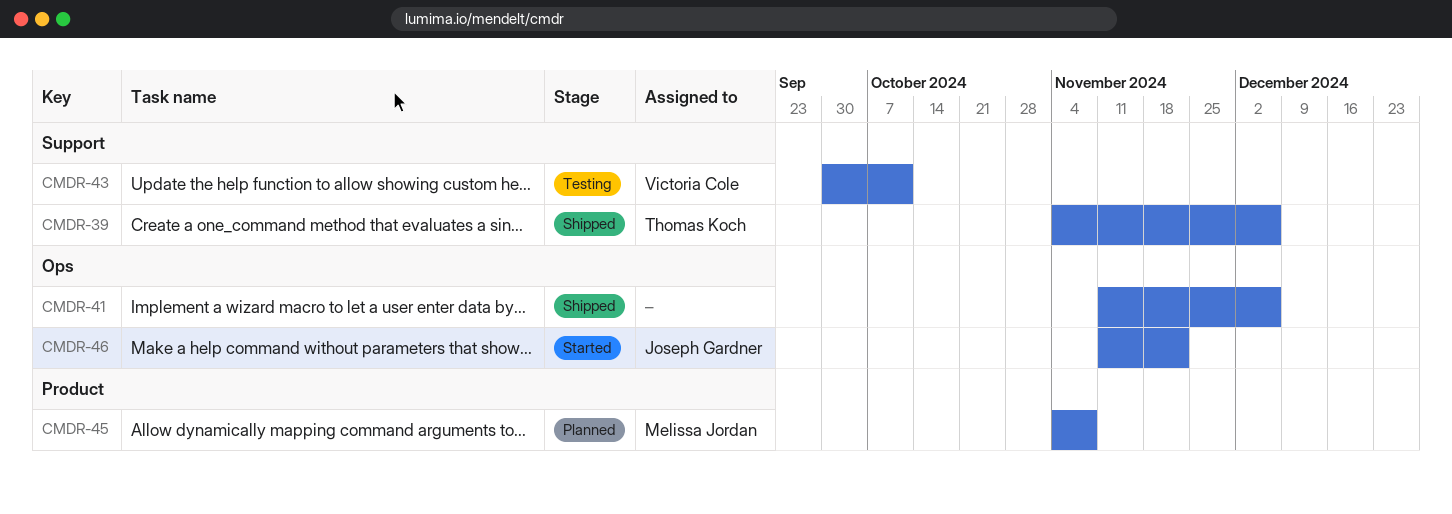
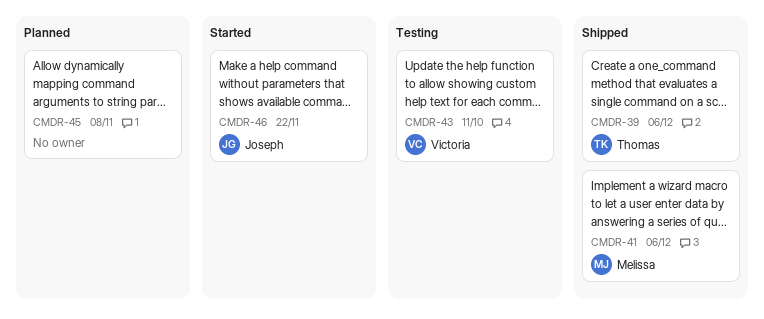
CMDR-41, owner: none -> Melissa Jordan
CMDR-45, owner: Melissa Jordan -> none

